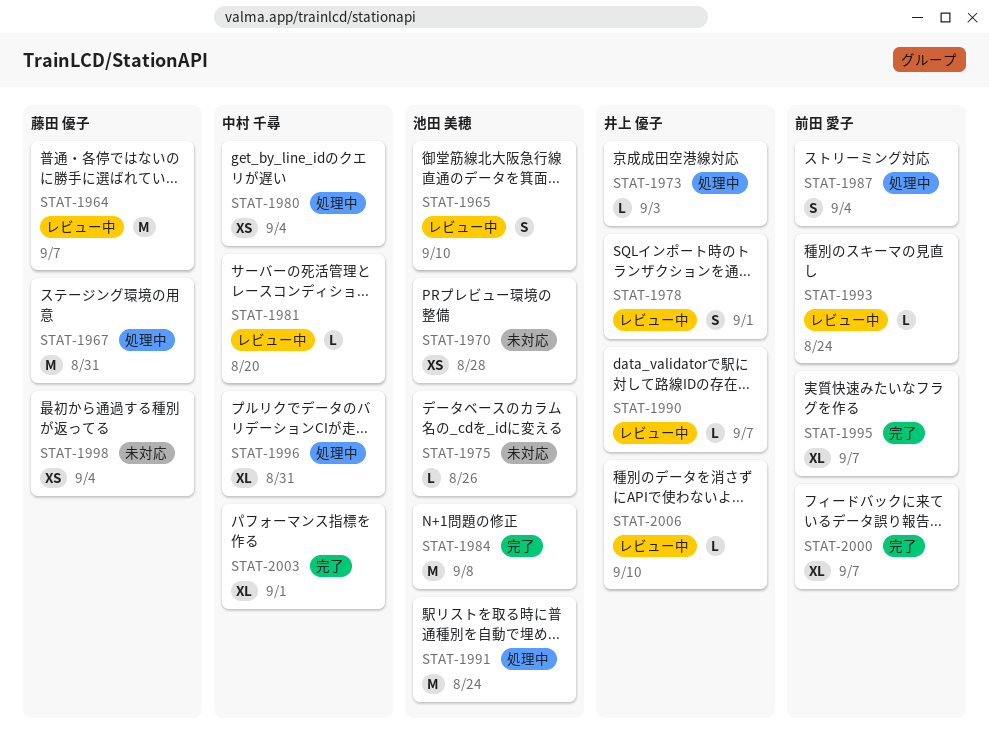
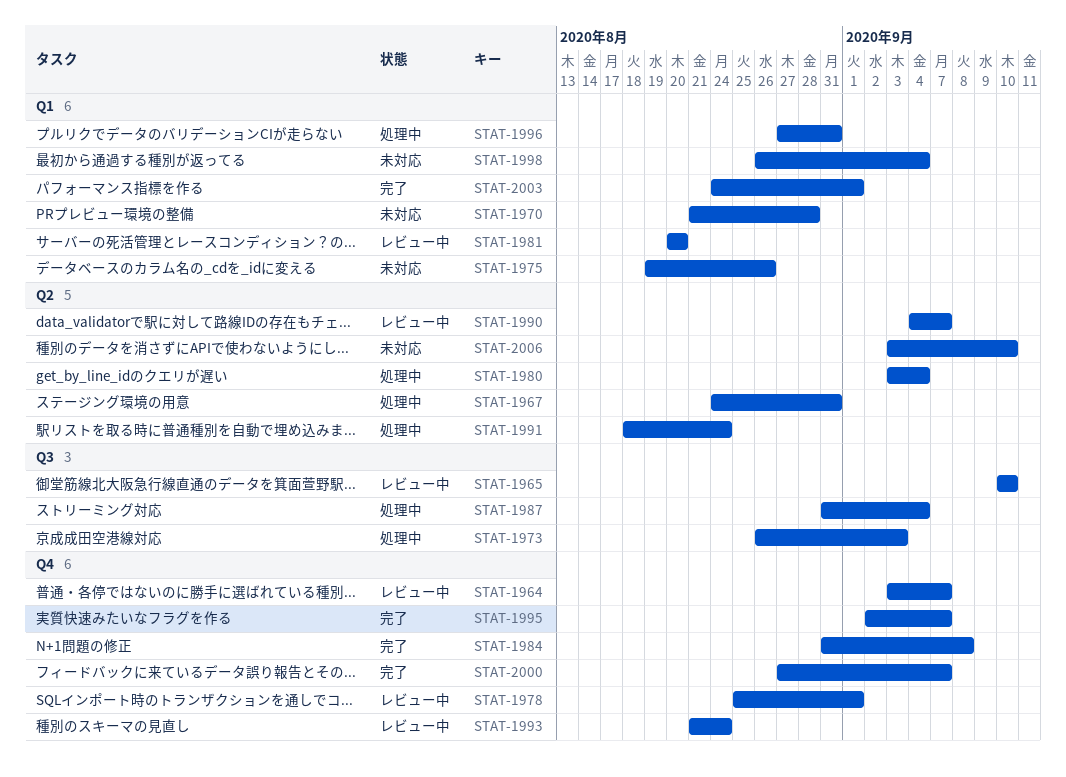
STAT-2006, status: レビュー中 -> 未対応

